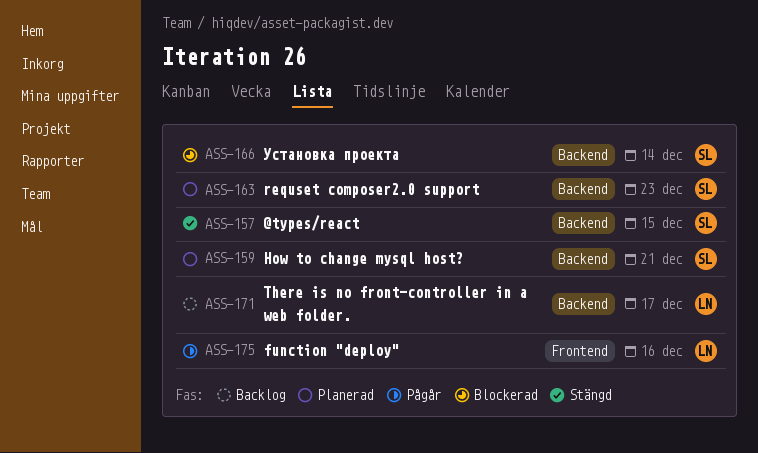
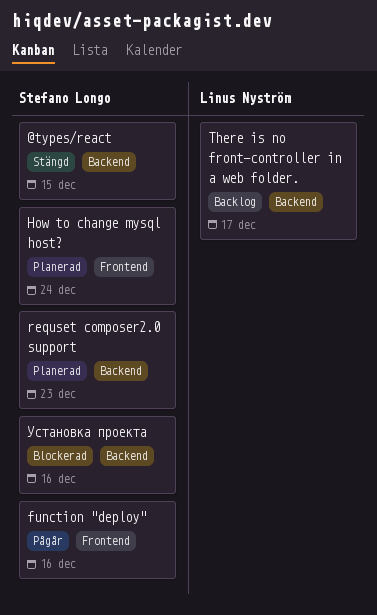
function "deploy", owner: Linus Nyström -> Stefano Longo
How to change mysql host?, label: Backend -> Frontend
How to change mysql host?, due: Dec 21 -> Dec 24
Установка проекта, due: Dec 14 -> Dec 16

